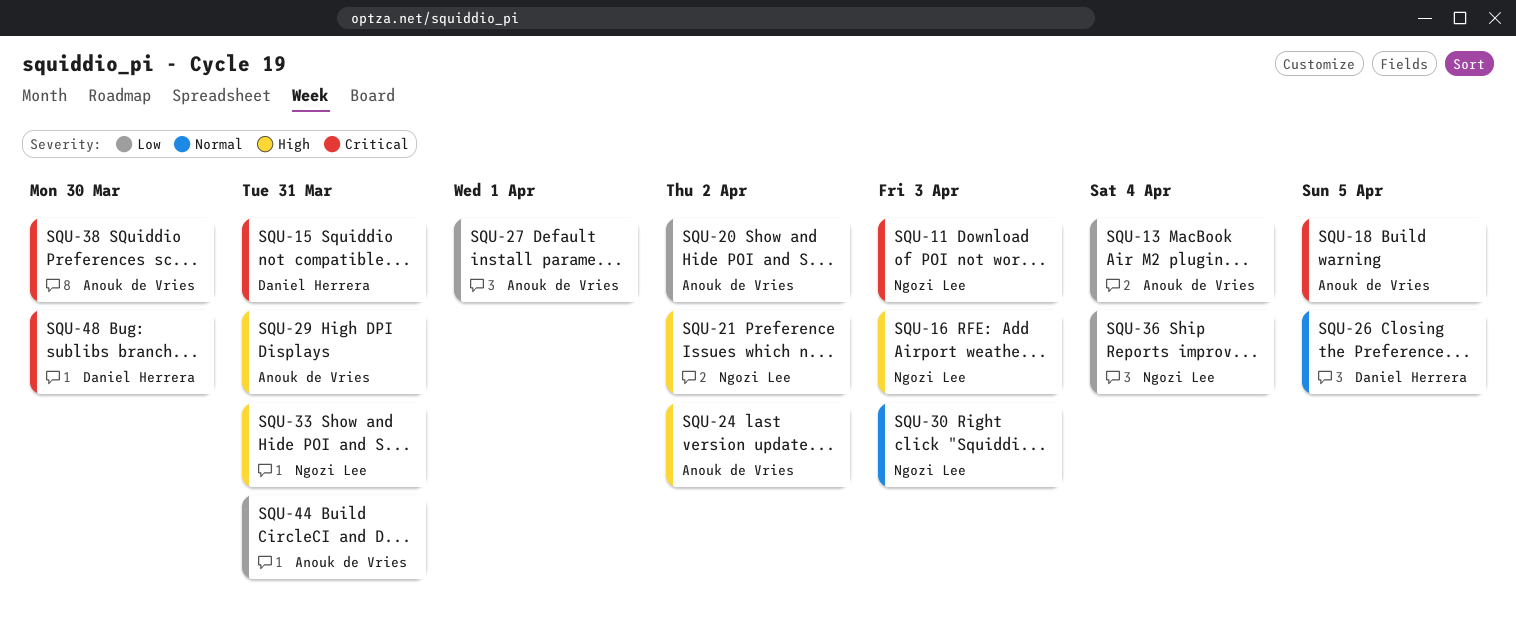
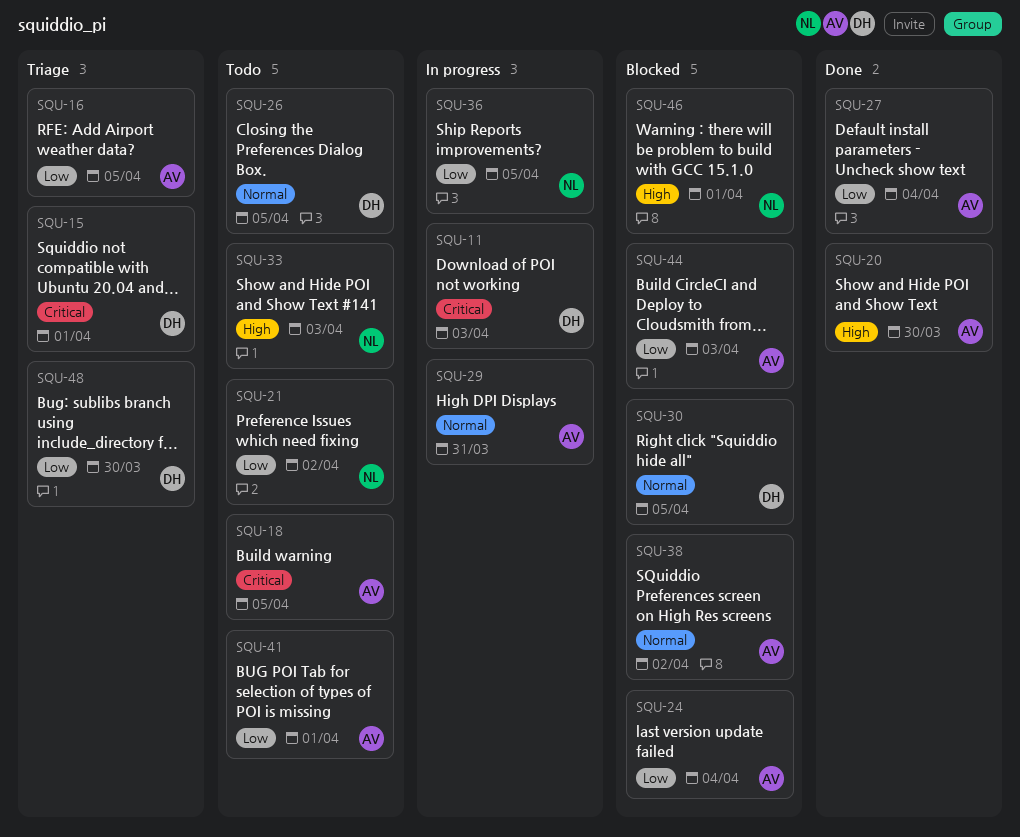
SQU-11, owner: Ngozi Lee -> Daniel Herrera
SQU-13: present -> none
SQU-15, due: Mar 31 -> Apr 1
SQU-16, owner: Ngozi Lee -> Anouk de Vries
SQU-16, priority: High -> Low
SQU-16, due: Apr 3 -> Apr 5
SQU-20, priority: Low -> High
SQU-20, due: Apr 2 -> Mar 30
SQU-21, priority: High -> Low
SQU-24, priority: High -> Low
SQU-24, due: Apr 2 -> Apr 4
SQU-27, due: Apr 1 -> Apr 4
SQU-29, priority: High -> Normal
SQU-30, owner: Ngozi Lee -> Daniel Herrera
SQU-30, due: Apr 3 -> Apr 5
SQU-33, due: Mar 31 -> Apr 3
SQU-36, due: Apr 4 -> Apr 5
SQU-38, priority: Critical -> Normal
SQU-38, due: Mar 30 -> Apr 2
SQU-41: none -> present
SQU-44, due: Mar 31 -> Apr 3
SQU-46: none -> present
SQU-48, priority: Critical -> Low

